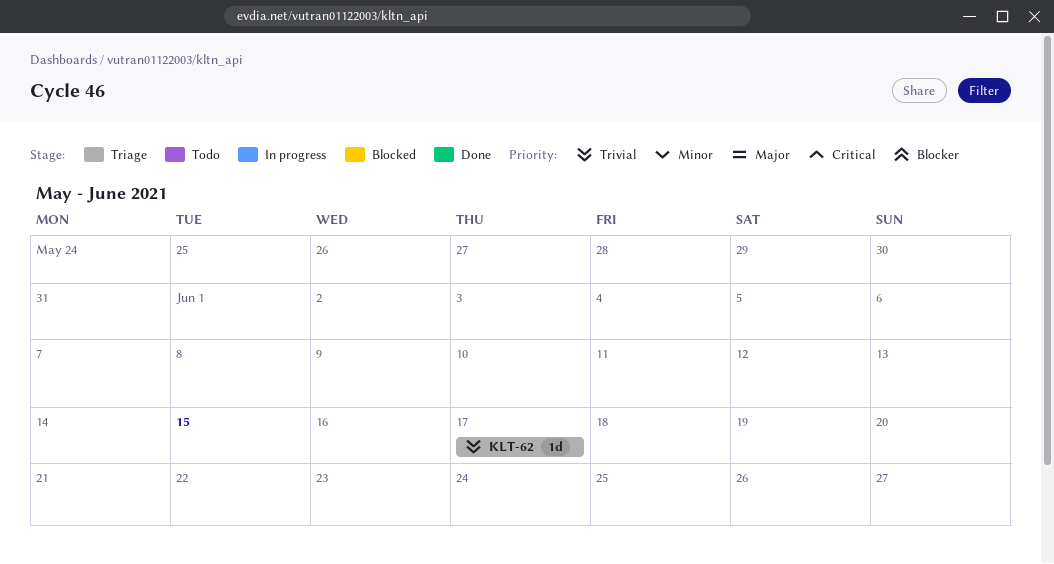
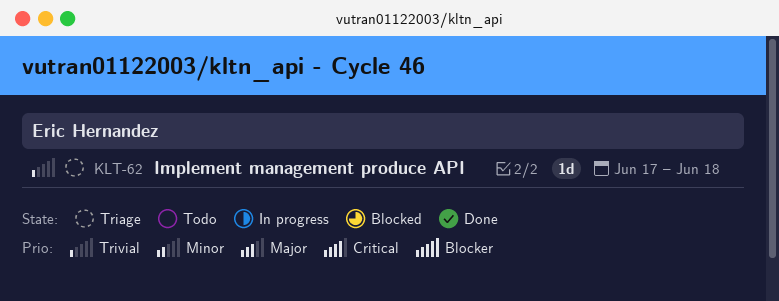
KLT-62, due: Jun 17 -> Jun 18

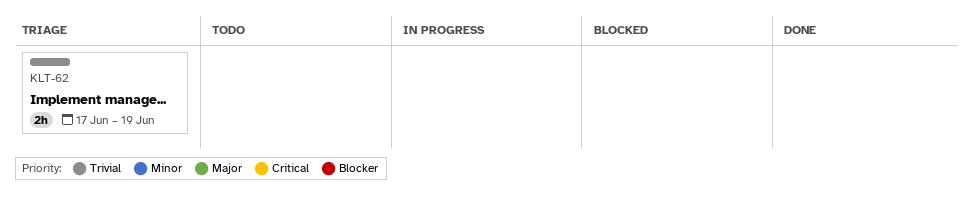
KLT-62, estimate: 1d -> 2h
KLT-62, due: Jun 18 -> Jun 19

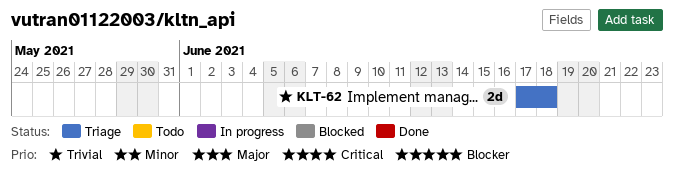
KLT-62, estimate: 2h -> 2d
KLT-62, due: Jun 19 -> Jun 18

